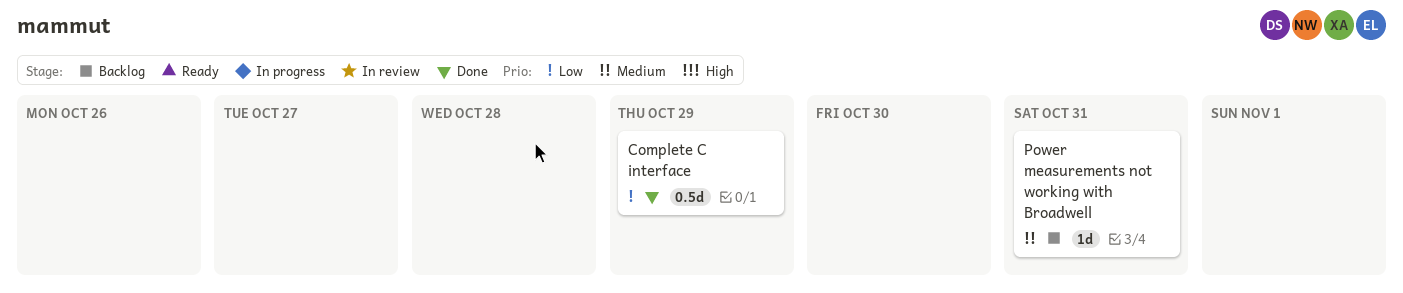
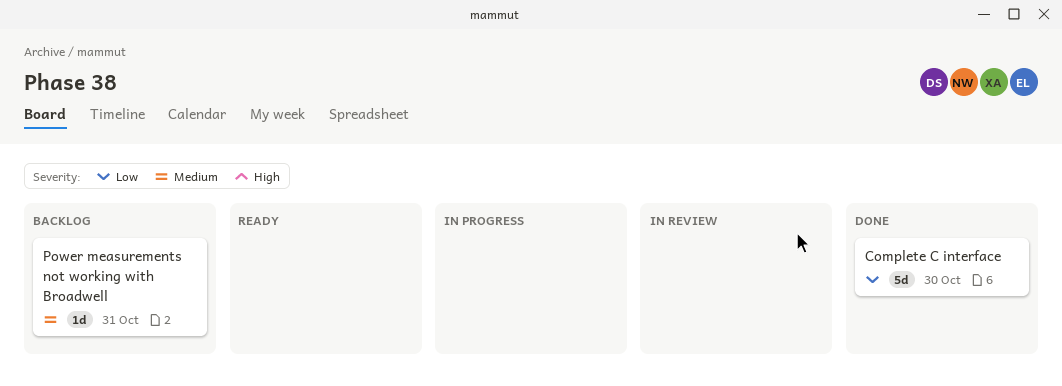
Complete C interface, estimate: 0.5d -> 5d
Complete C interface, due: Oct 29 -> Oct 30

